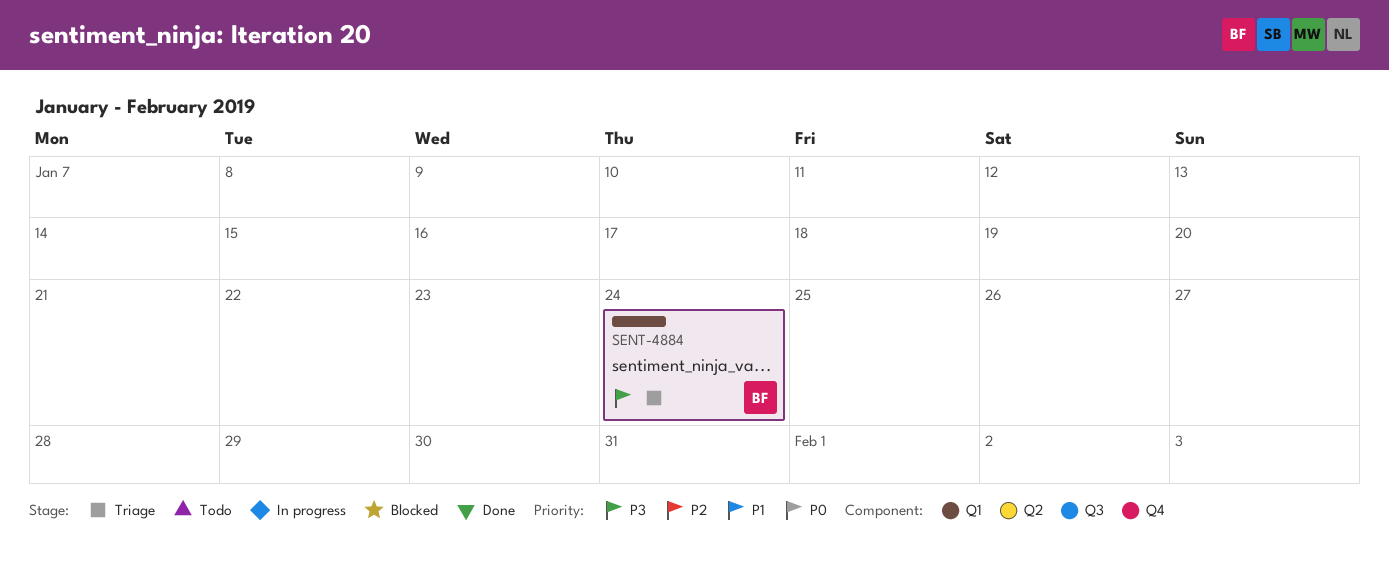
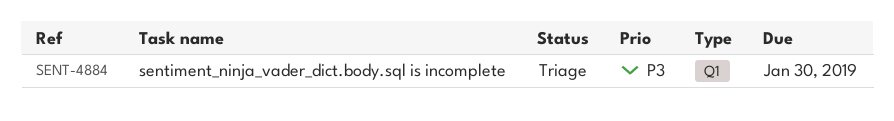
SENT-4884, due: Jan 24 -> Jan 30

